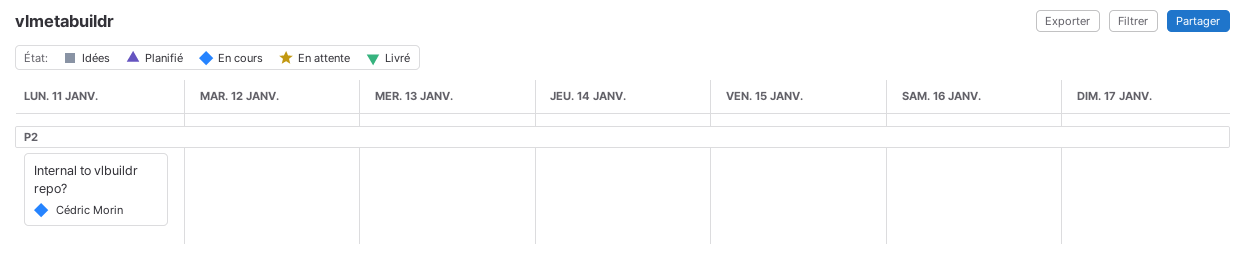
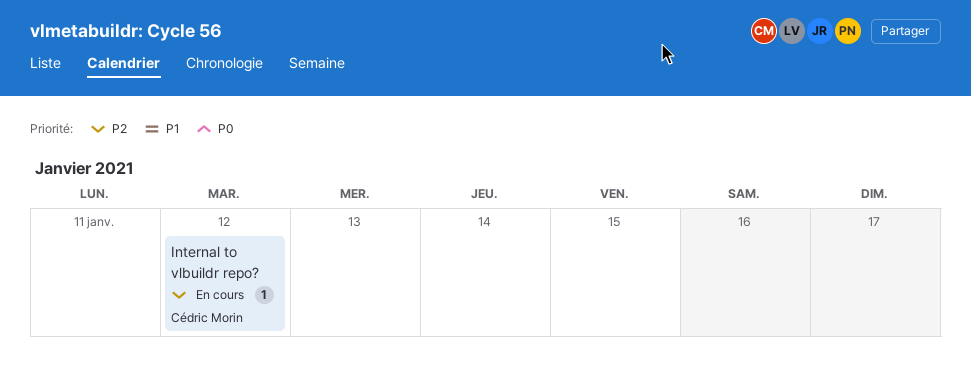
Internal to vlbuildr repo?, due: Jan 11 -> Jan 12

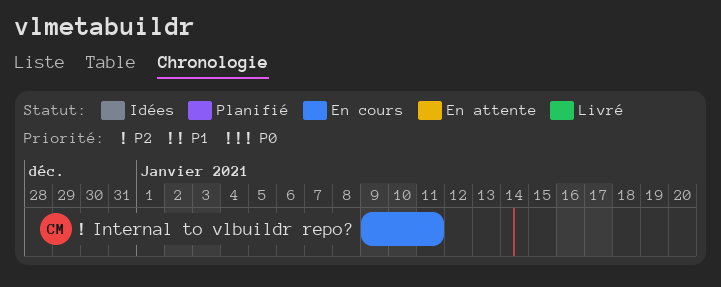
Internal to vlbuildr repo?, due: Jan 12 -> Jan 11

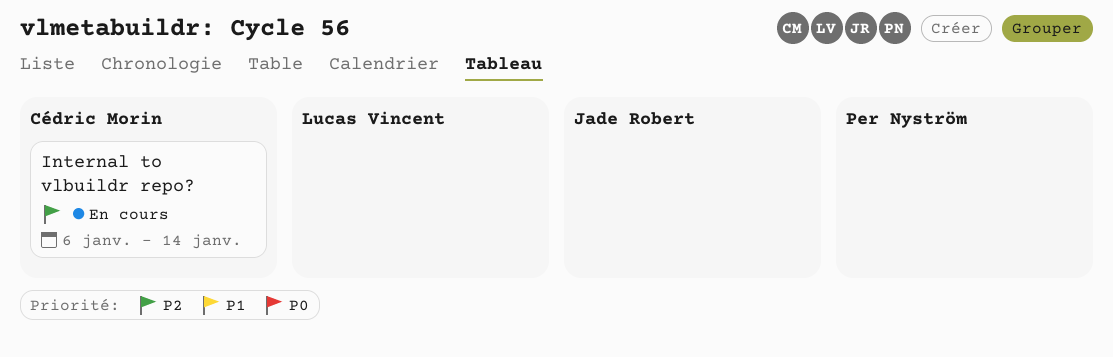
Internal to vlbuildr repo?, start: Jan 9 -> Jan 6
Internal to vlbuildr repo?, due: Jan 11 -> Jan 14

